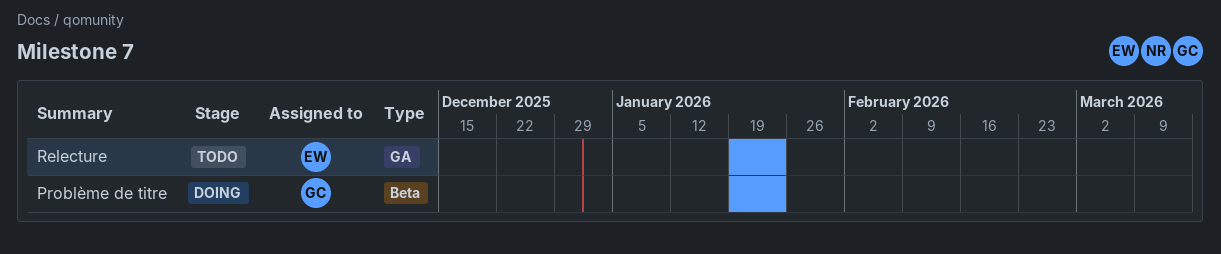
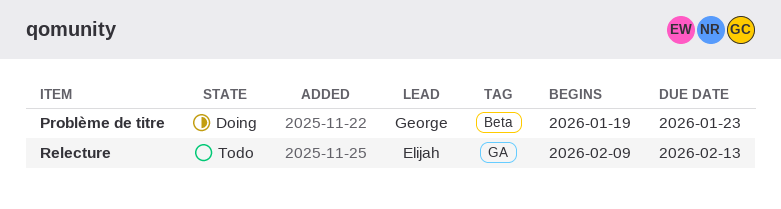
Relecture, start: Jan 19 -> Feb 9
Relecture, due: Jan 23 -> Feb 13

